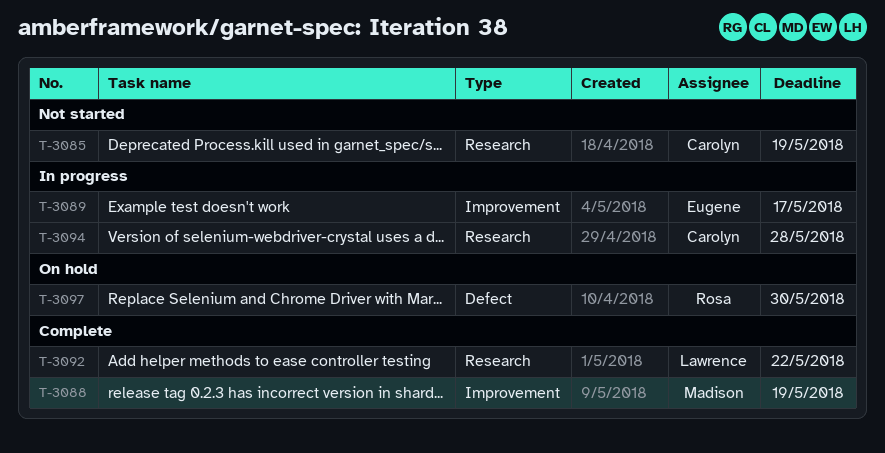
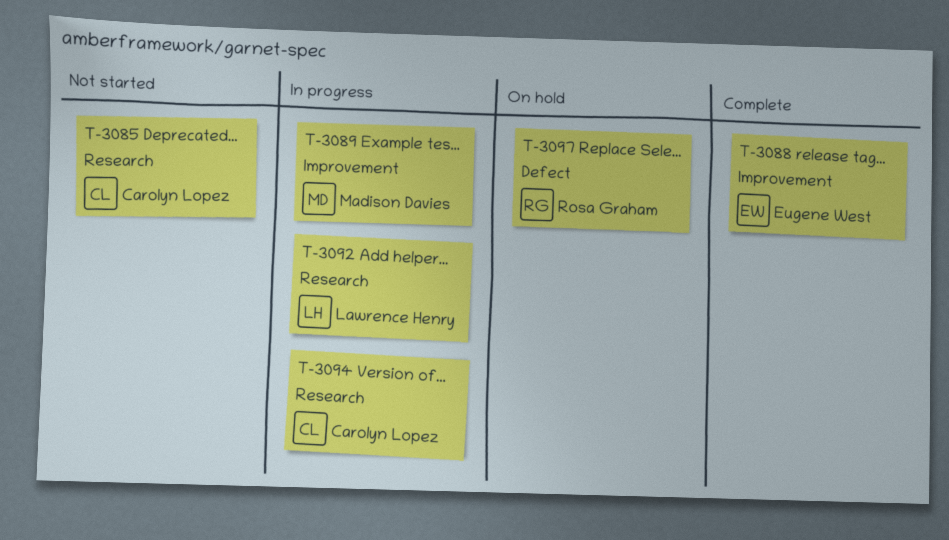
T-3088, owner: Madison Davies -> Eugene West
T-3089, owner: Eugene West -> Madison Davies
T-3092, status: Complete -> In progress

